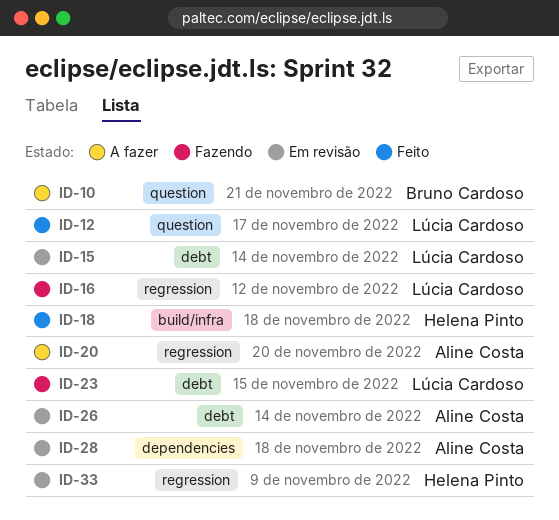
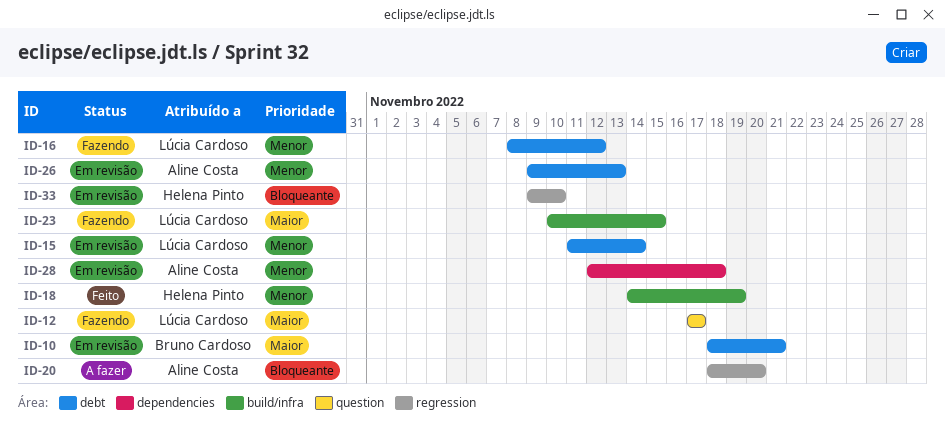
ID-10, status: A fazer -> Em revisão
ID-10, label: question -> debt
ID-12, status: Feito -> Fazendo
ID-16, label: regression -> debt
ID-18, due: Nov 18 -> Nov 19
ID-23, label: debt -> build/infra
ID-26, due: Nov 14 -> Nov 13
ID-33, due: Nov 9 -> Nov 10

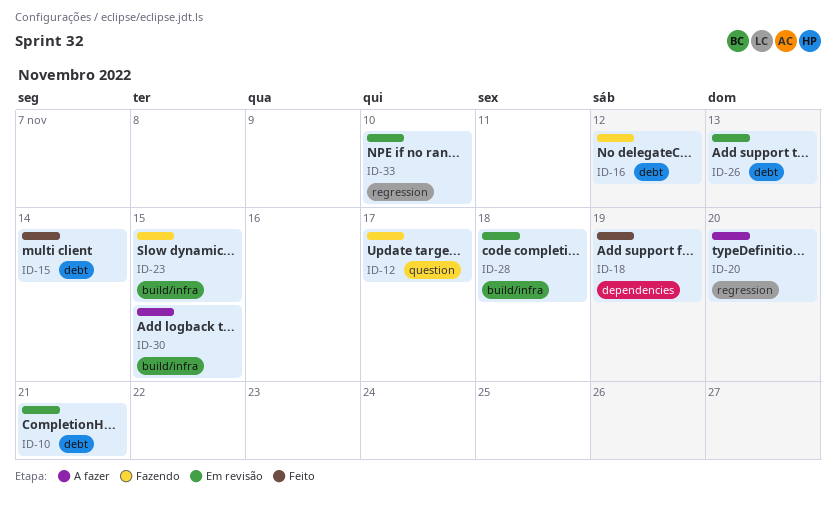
ID-15, status: Em revisão -> Feito
ID-18, label: build/infra -> dependencies
ID-28, label: dependencies -> build/infra
ID-30: none -> present

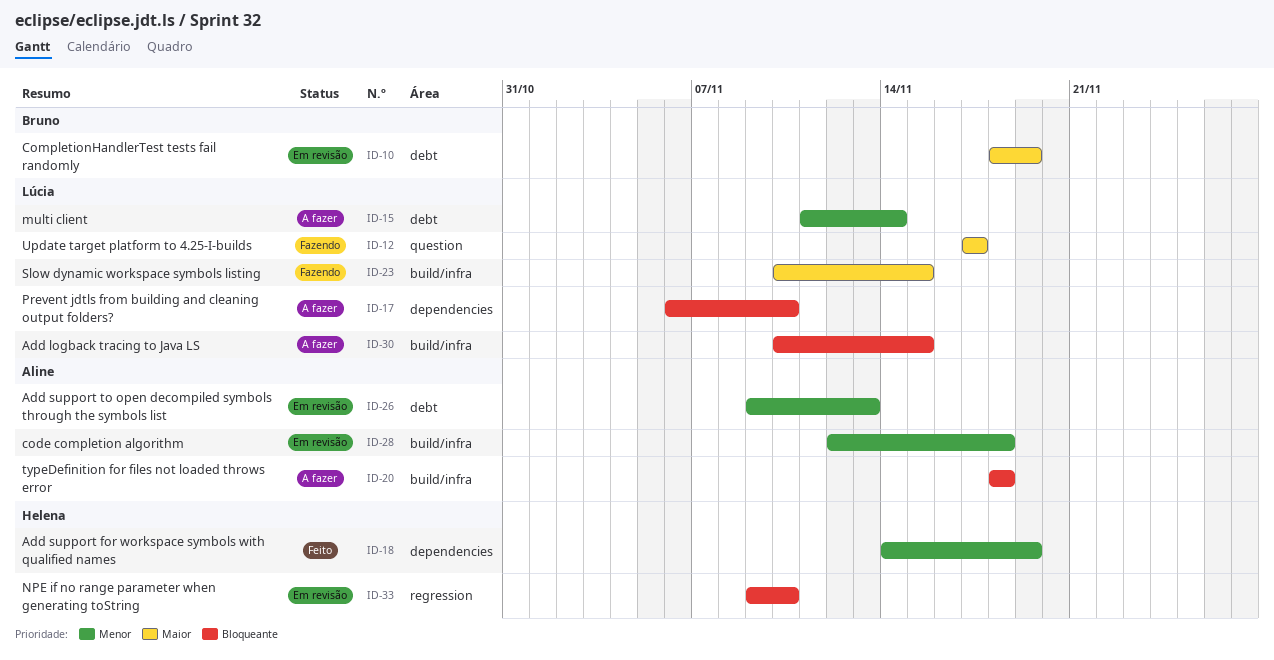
ID-10, due: Nov 21 -> Nov 19
ID-15, status: Feito -> A fazer
ID-16: present -> none
ID-17: none -> present
ID-20, label: regression -> build/infra
ID-20, due: Nov 20 -> Nov 18

